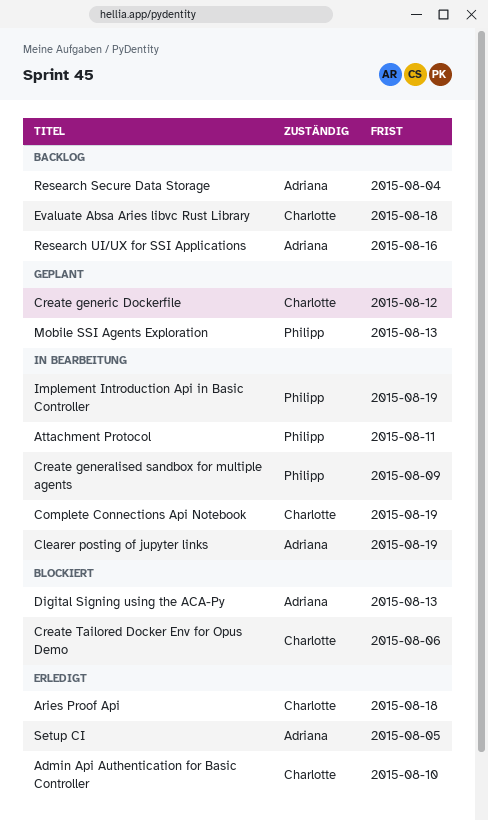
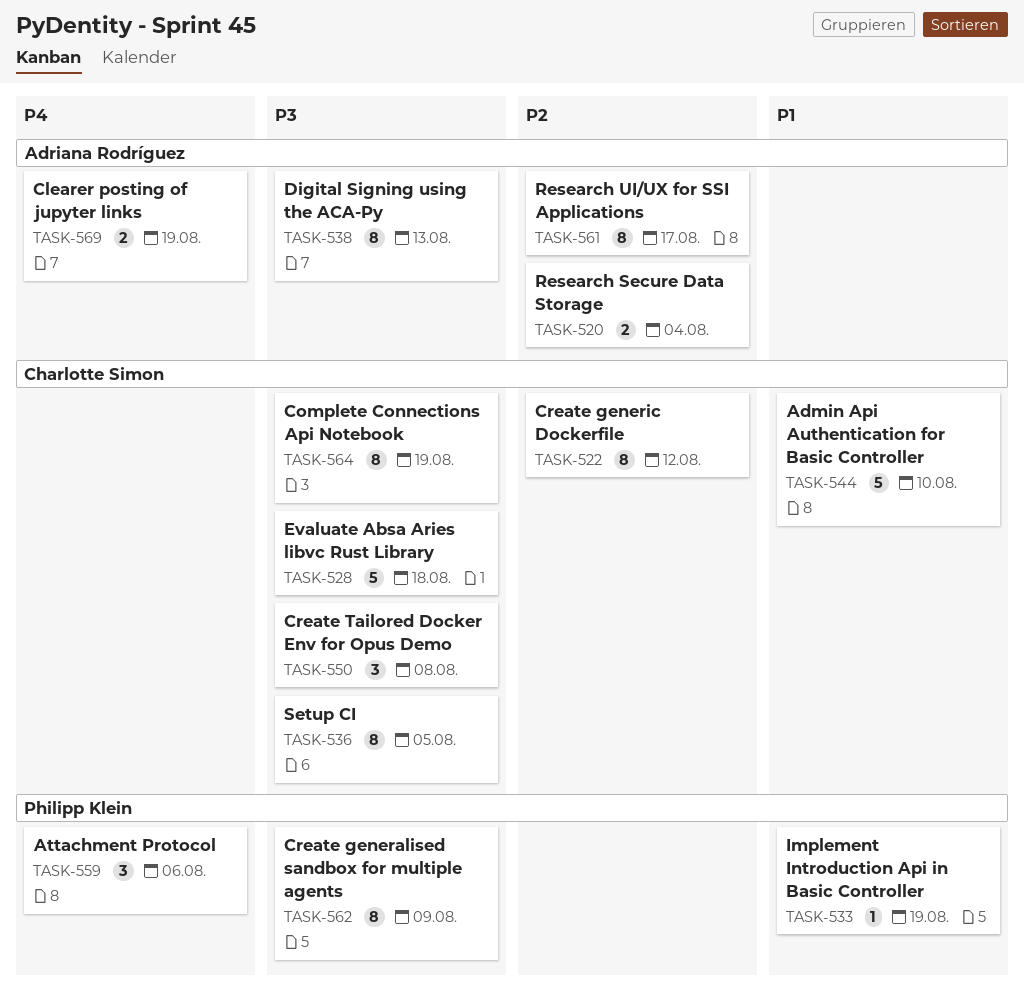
Aries Proof Api: present -> none
Attachment Protocol, due: Aug 11 -> Aug 6
Create Tailored Docker Env for Opus Demo, due: Aug 6 -> Aug 8
Mobile SSI Agents Exploration: present -> none
Research UI/UX for SSI Applications, due: Aug 16 -> Aug 17
Setup CI, owner: Adriana Rodríguez -> Charlotte Simon

